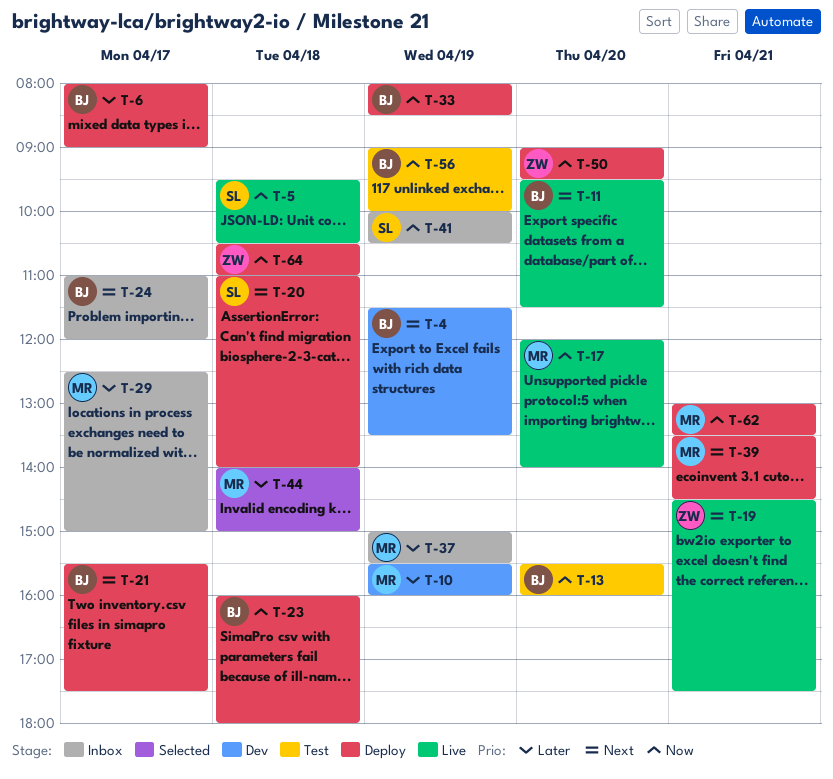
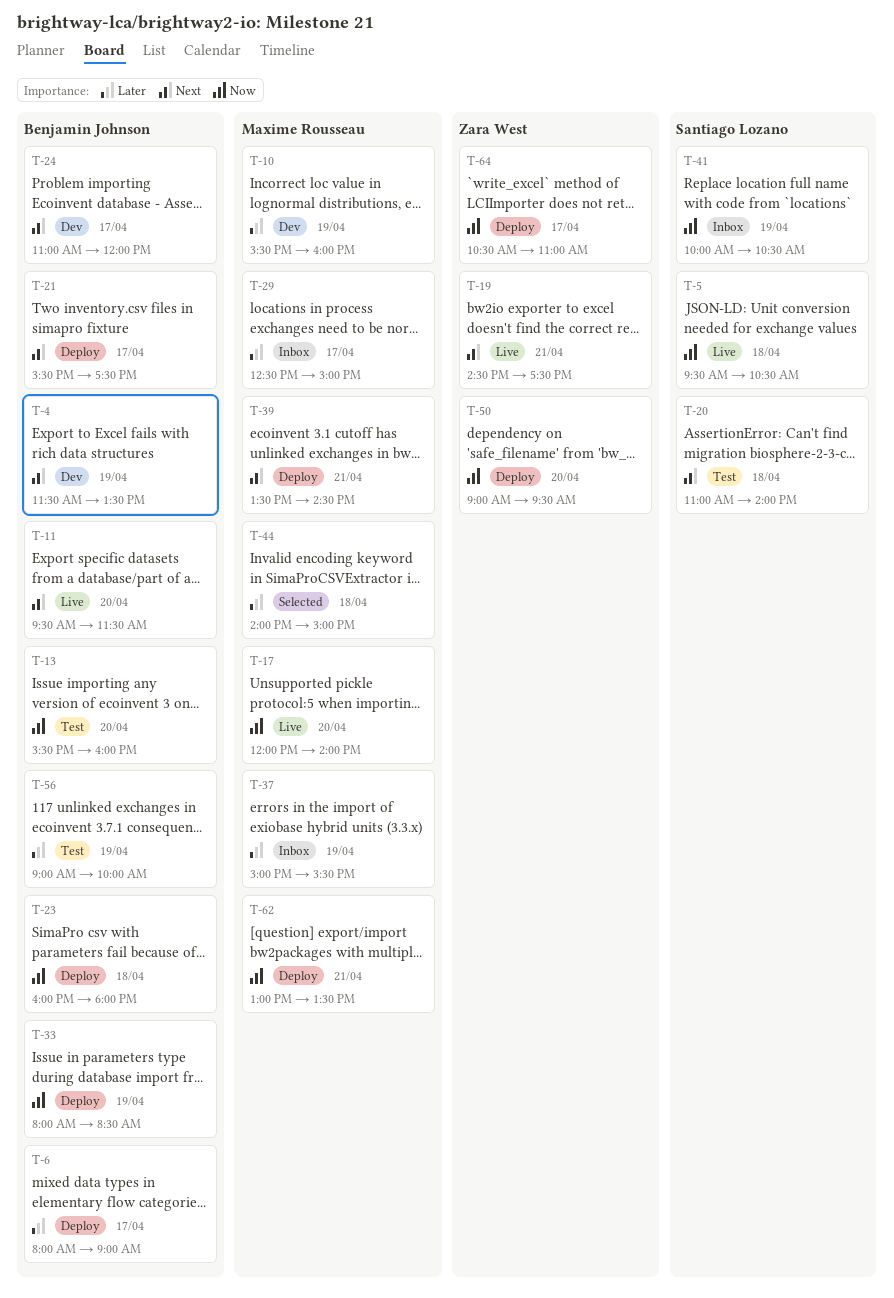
T-20, status: Deploy -> Test
T-24, status: Inbox -> Dev
T-56, priority: Now -> Later
T-64, day: Apr 18 -> Apr 17

